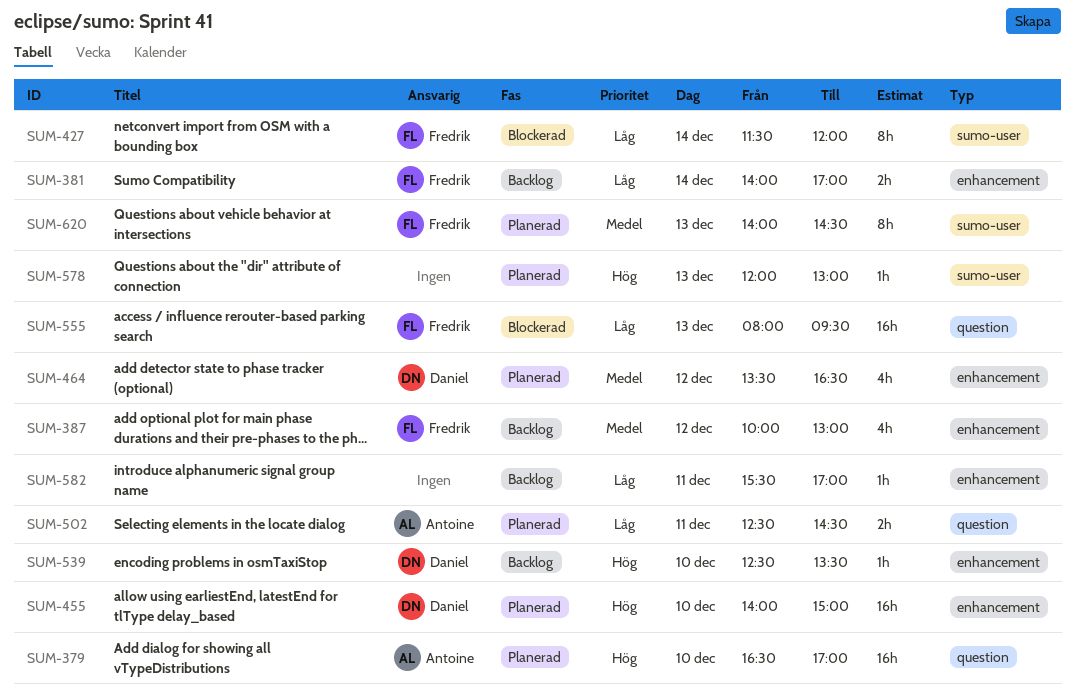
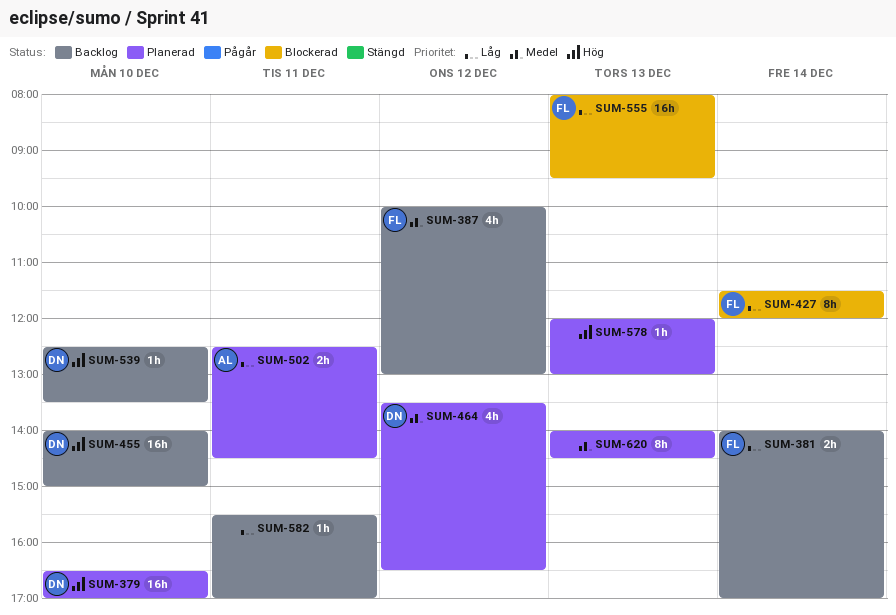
SUM-379, owner: Antoine -> Daniel
SUM-455, status: Planerad -> Backlog
SUM-620, owner: Fredrik -> none

